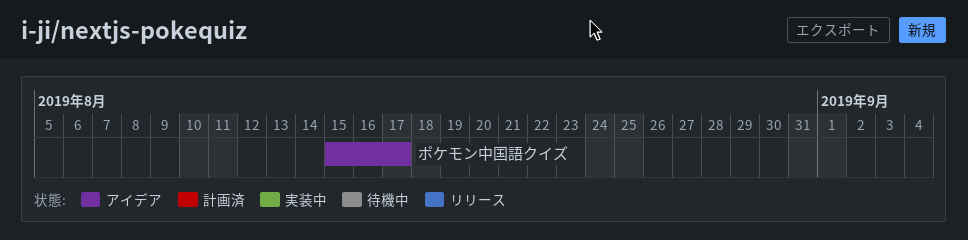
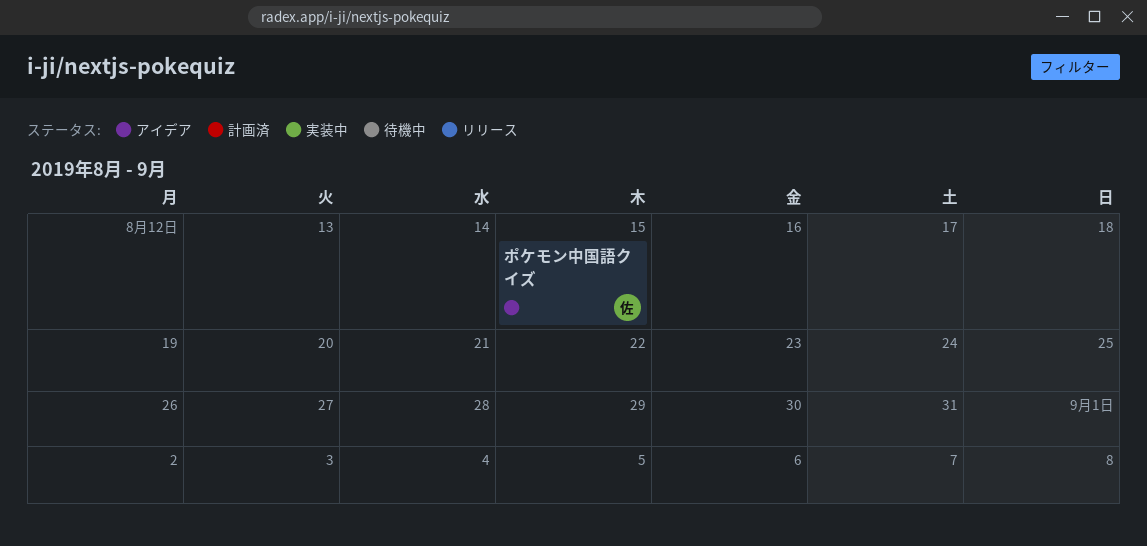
ポケモン中国語クイズ, due: Aug 17 -> Aug 15

